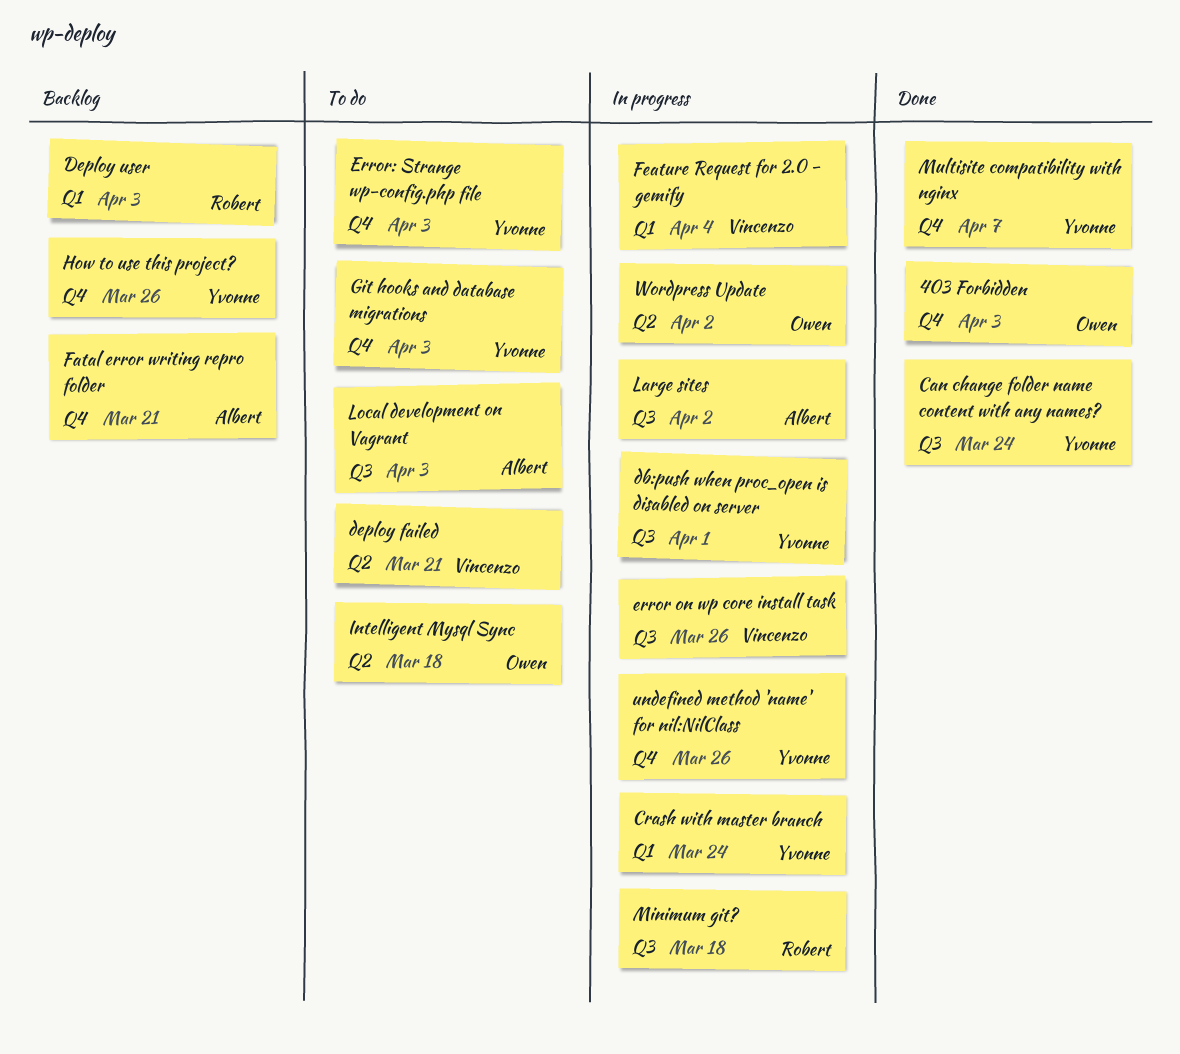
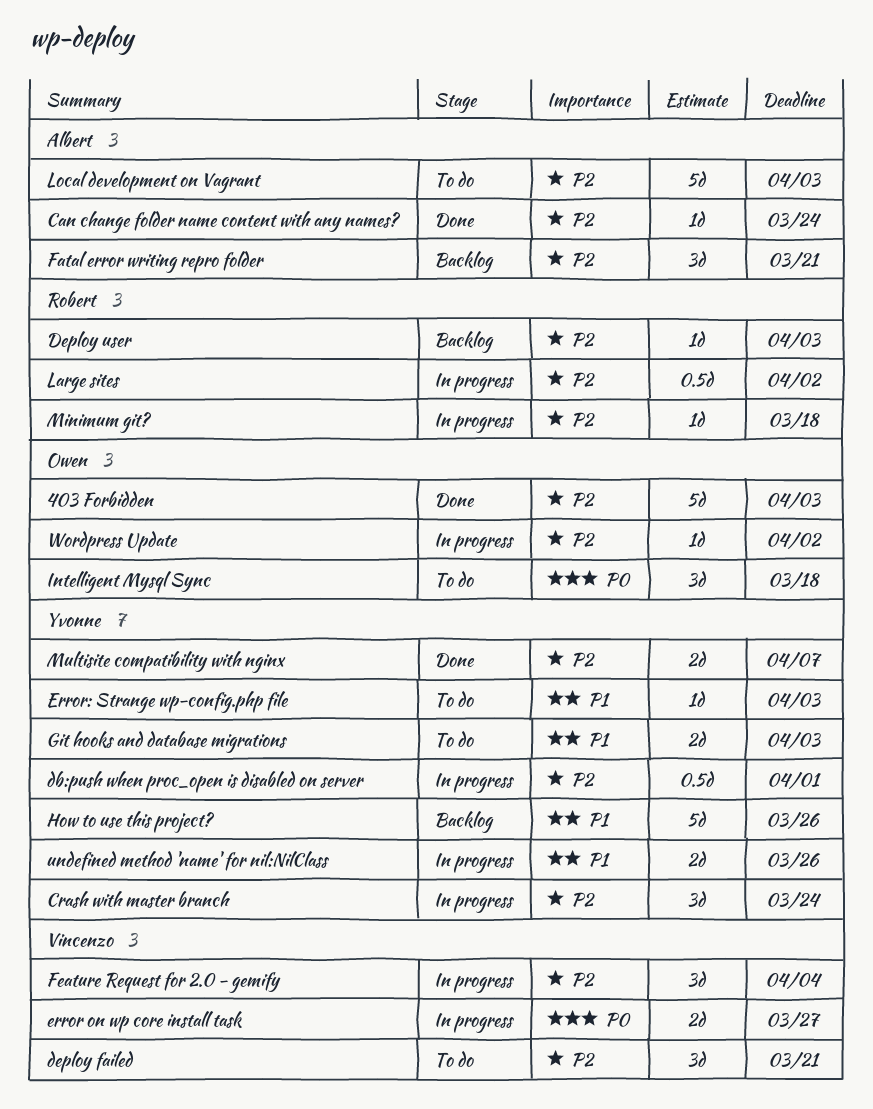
Can change folder name content with any names?, owner: Yvonne -> Albert
error on wp core install task, due: Mar 26 -> Mar 27
Large sites, owner: Albert -> Robert

